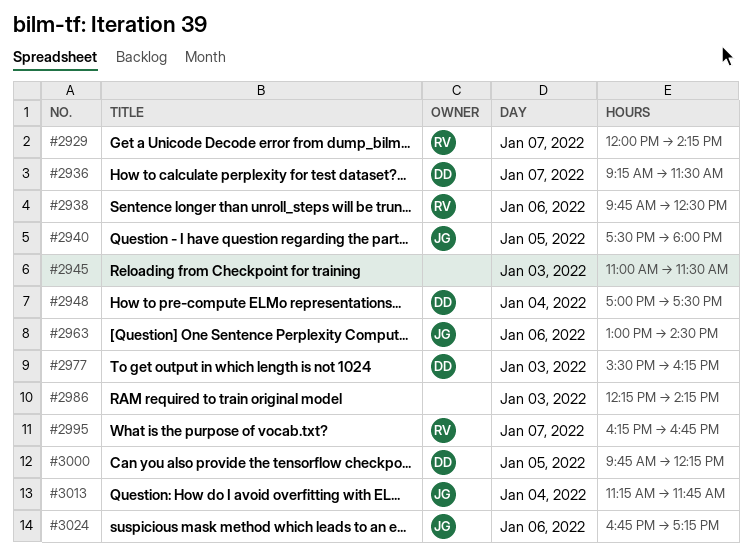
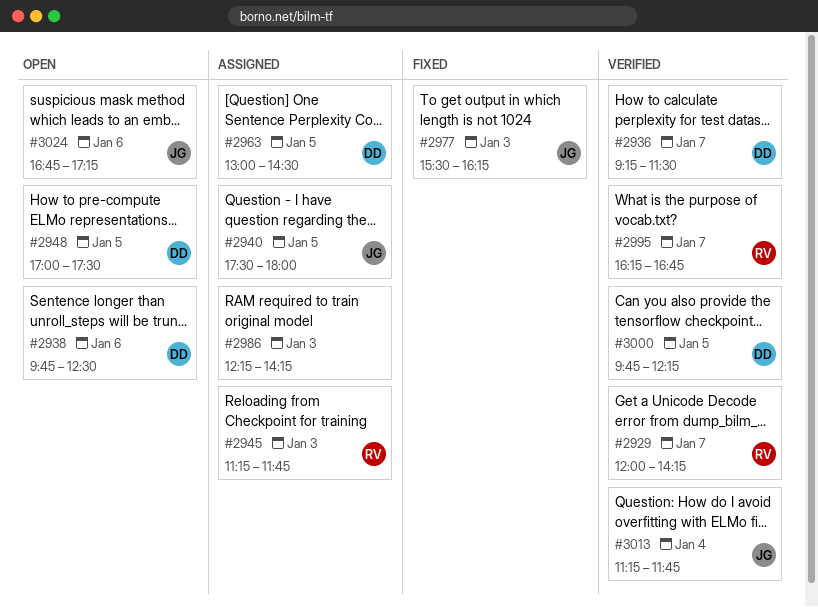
#2938, owner: RV -> DD
#2945, owner: none -> RV
#2945, begins: 11:00 -> 11:15
#2945, ends: 11:30 -> 11:45
#2948, day: Jan 4 -> Jan 5
#2963, owner: JG -> DD
#2963, day: Jan 6 -> Jan 5
#2977, owner: DD -> JG

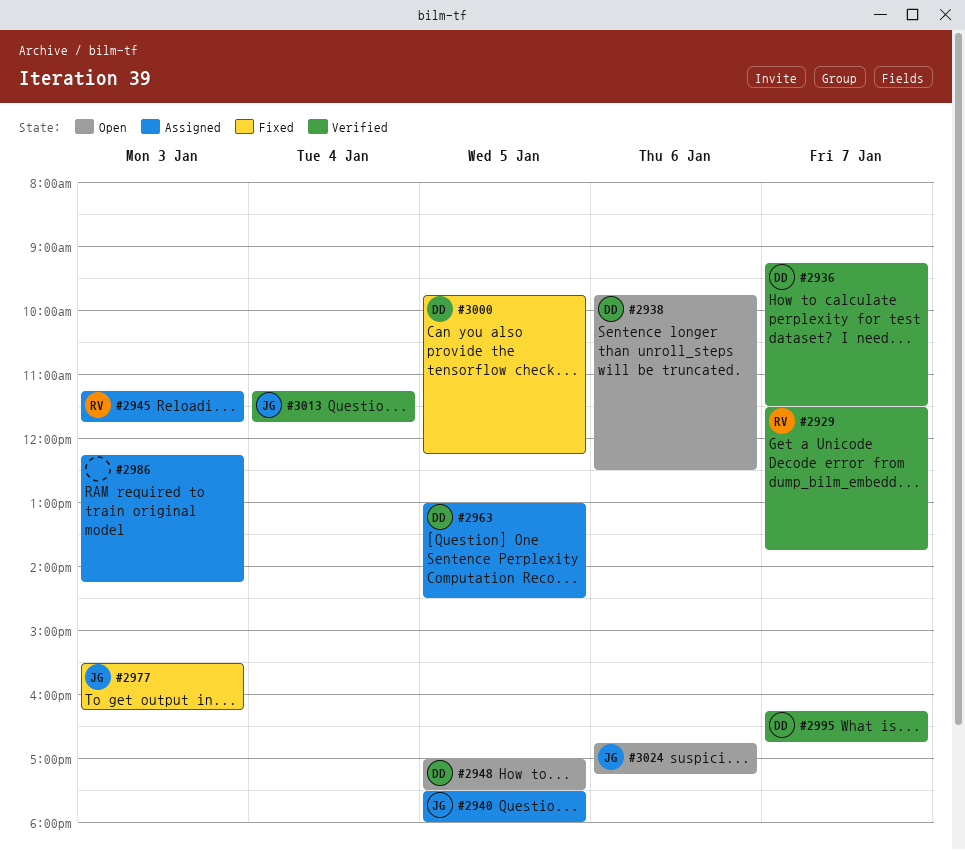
#2929, begins: 12:00 -> 11:30
#2929, ends: 14:15 -> 13:45
#2995, owner: RV -> DD
#3000, status: Verified -> Fixed

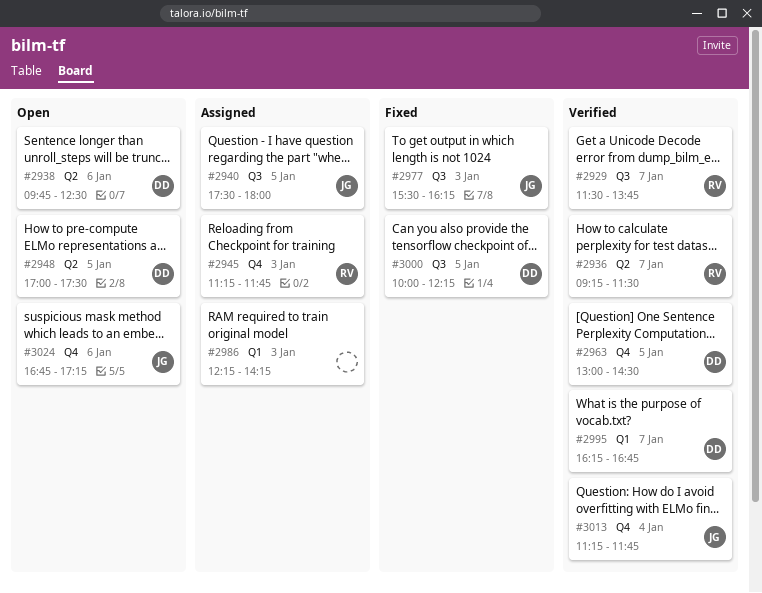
#2936, owner: DD -> RV
#2963, status: Assigned -> Verified
#3000, begins: 09:45 -> 10:00

